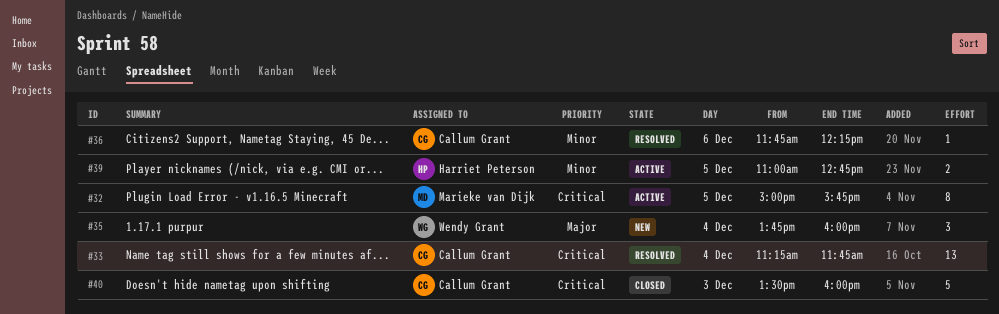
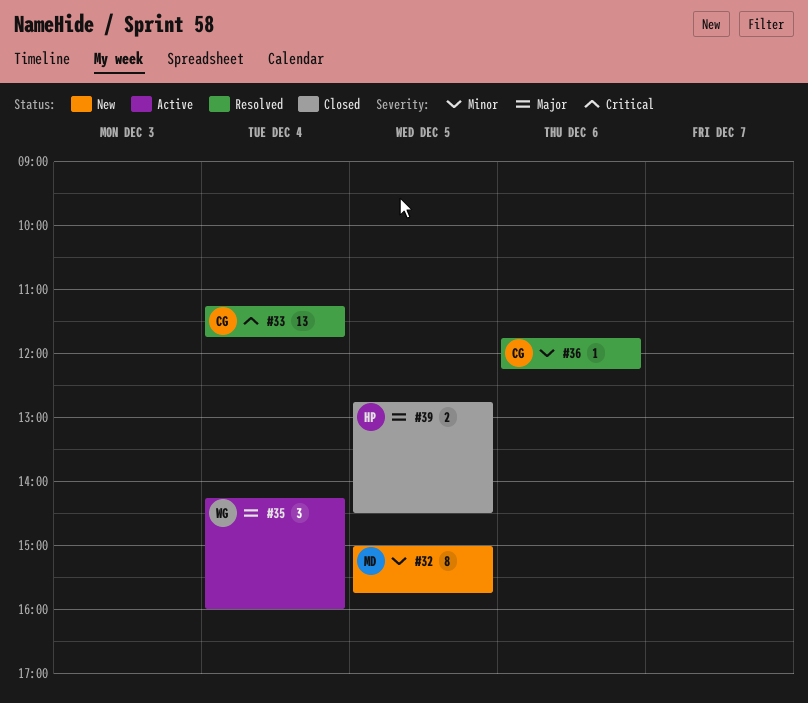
#32, status: Active -> New
#32, priority: Critical -> Minor
#35, status: New -> Active
#35, begins: 13:45 -> 14:15
#39, status: Active -> Closed
#39, priority: Minor -> Major
#39, begins: 11:00 -> 12:45
#39, ends: 12:45 -> 14:30
#40: present -> none

